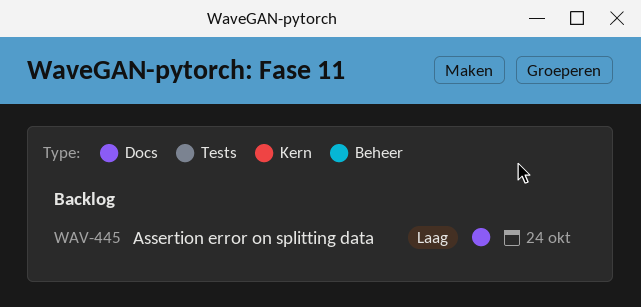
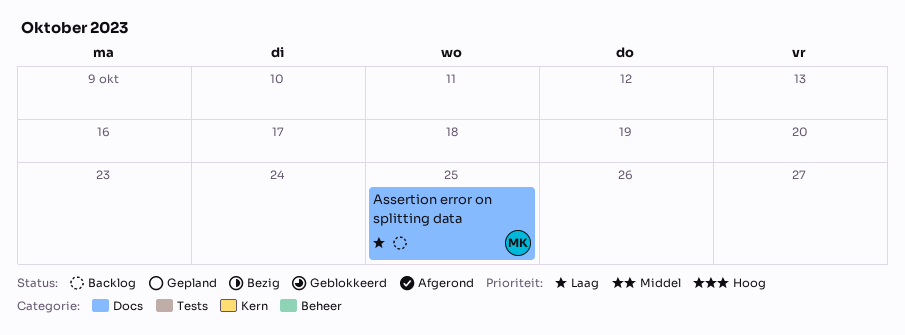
Assertion error on splitting data, due: Oct 24 -> Oct 25

